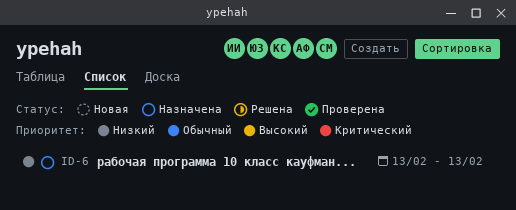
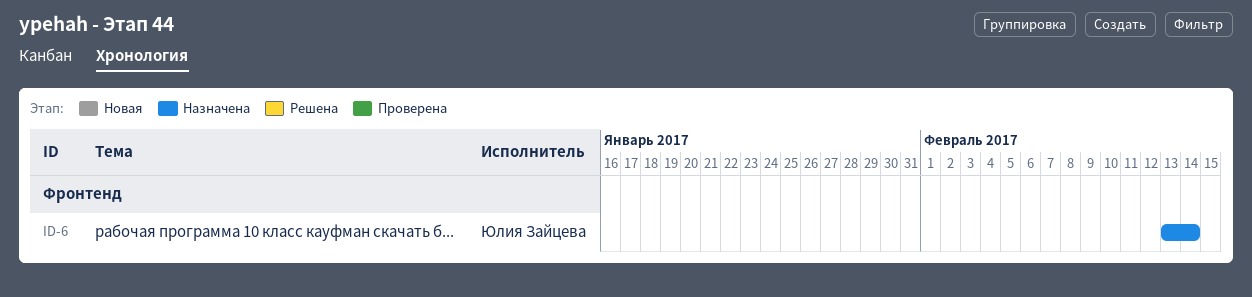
ID-6, due: Feb 13 -> Feb 14

